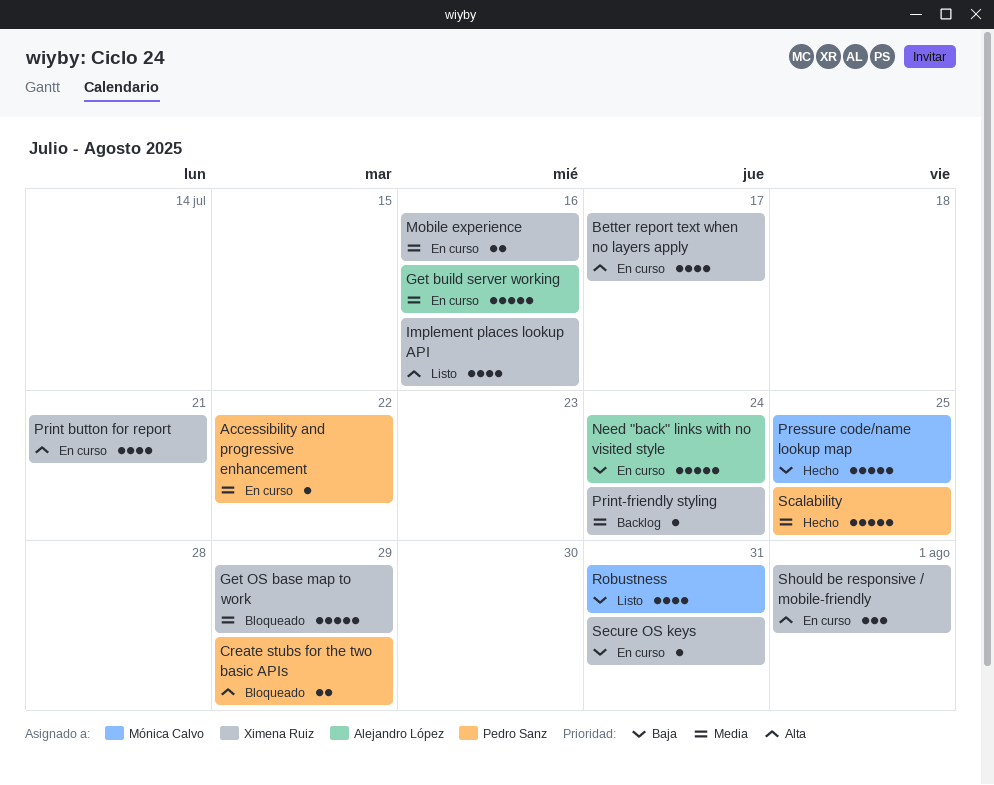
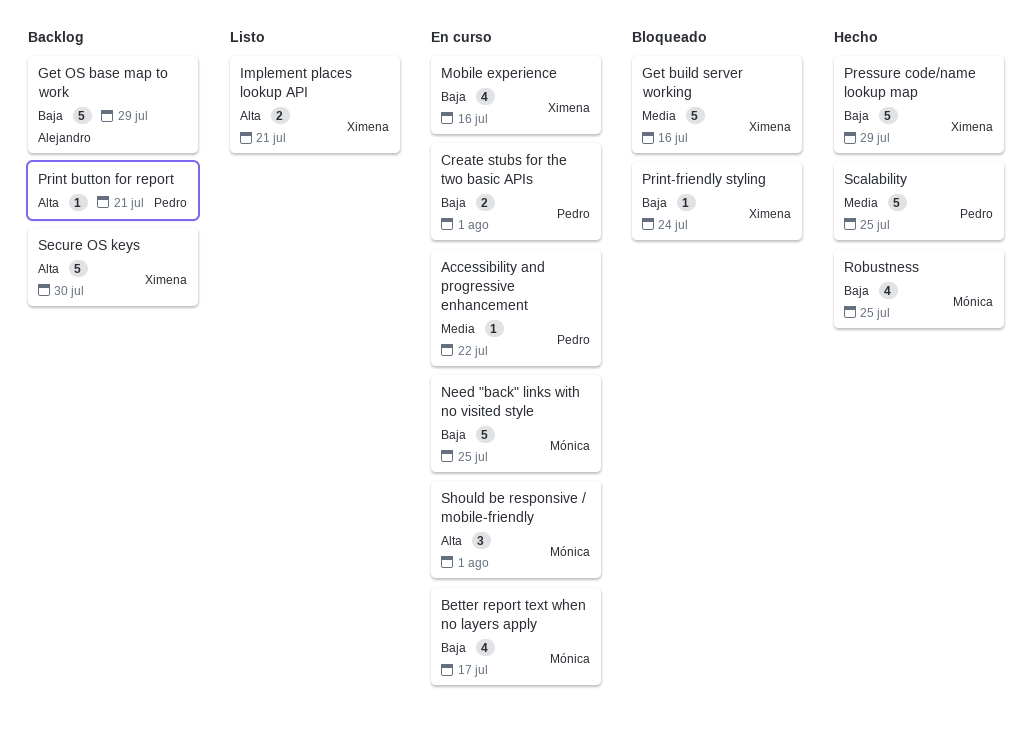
Better report text when no layers apply, owner: Ximena Ruiz -> Mónica Calvo
Better report text when no layers apply, priority: Alta -> Baja
Create stubs for the two basic APIs, status: Bloqueado -> En curso
Create stubs for the two basic APIs, priority: Alta -> Baja
Create stubs for the two basic APIs, due: Jul 29 -> Aug 1
Get build server working, status: En curso -> Bloqueado
Get build server working, owner: Alejandro López -> Ximena Ruiz
Get OS base map to work, status: Bloqueado -> Backlog
Get OS base map to work, owner: Ximena Ruiz -> Alejandro López
Get OS base map to work, priority: Media -> Baja
Implement places lookup API, estimate: 4 -> 2
Implement places lookup API, due: Jul 16 -> Jul 21
Mobile experience, priority: Media -> Baja
Mobile experience, estimate: 2 -> 4
Need "back" links with no visited style, owner: Alejandro López -> Mónica Calvo
Need "back" links with no visited style, due: Jul 24 -> Jul 25
Pressure code/name lookup map, owner: Mónica Calvo -> Ximena Ruiz
Pressure code/name lookup map, due: Jul 25 -> Jul 29
Print button for report, status: En curso -> Backlog
Print button for report, owner: Ximena Ruiz -> Pedro Sanz
Print button for report, estimate: 4 -> 1
Print-friendly styling, status: Backlog -> Bloqueado
Print-friendly styling, priority: Media -> Baja
Robustness, status: Listo -> Hecho
Robustness, due: Jul 31 -> Jul 25
Secure OS keys, status: En curso -> Backlog
Secure OS keys, priority: Baja -> Alta
Secure OS keys, estimate: 1 -> 5
Secure OS keys, due: Jul 31 -> Jul 30
Should be responsive / mobile-friendly, owner: Ximena Ruiz -> Mónica Calvo

